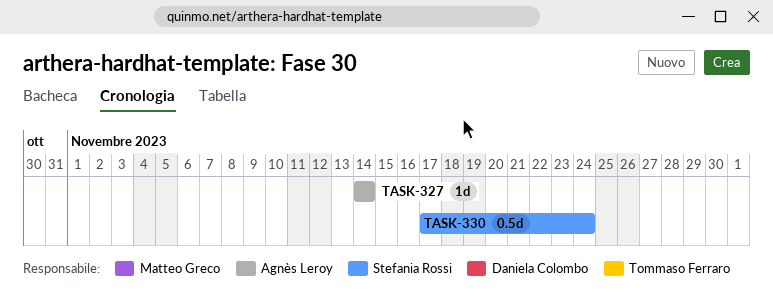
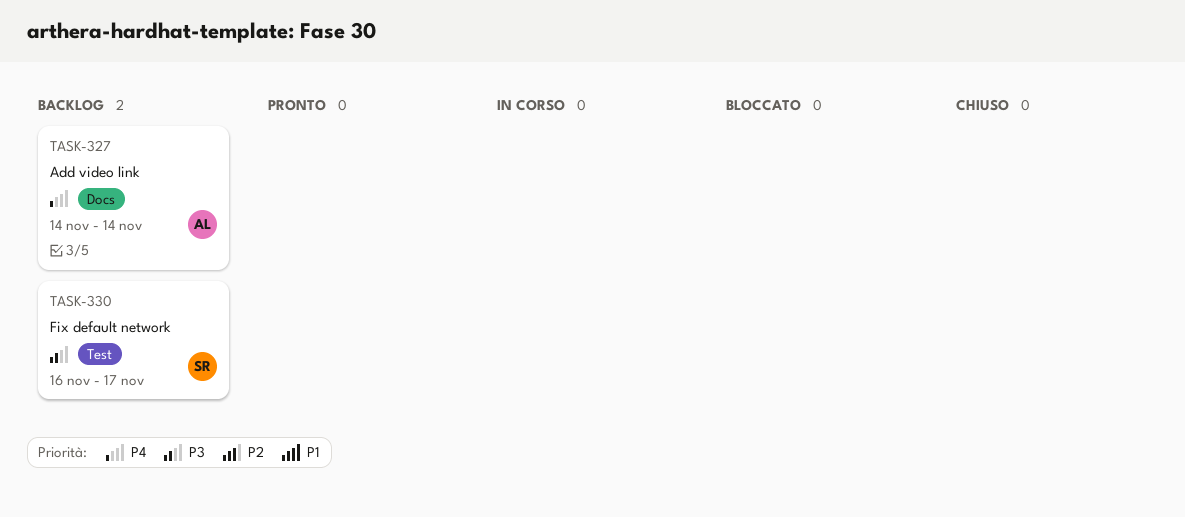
TASK-330, start: Nov 17 -> Nov 16
TASK-330, due: Nov 24 -> Nov 17

